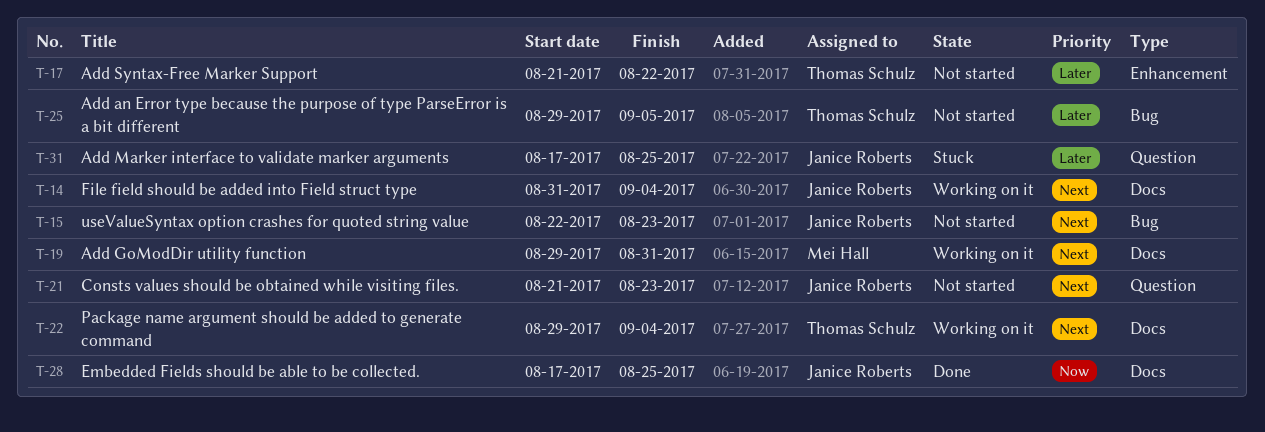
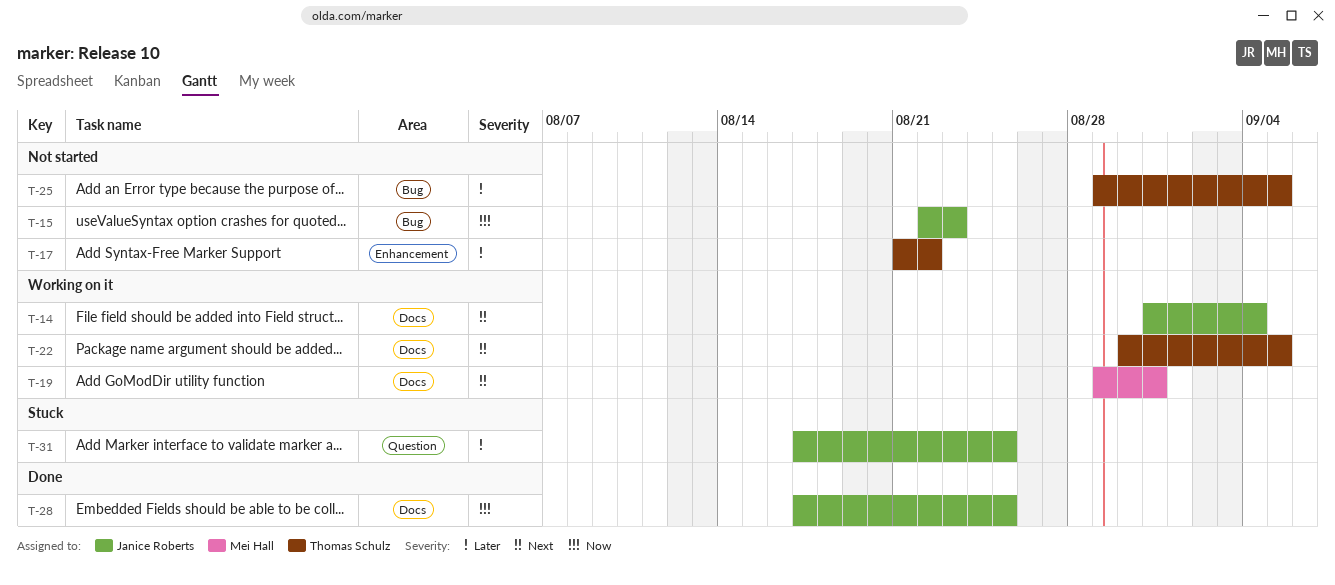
T-15, priority: Next -> Now
T-21: present -> none
T-22, start: Aug 29 -> Aug 30
T-22, due: Sep 4 -> Sep 5

